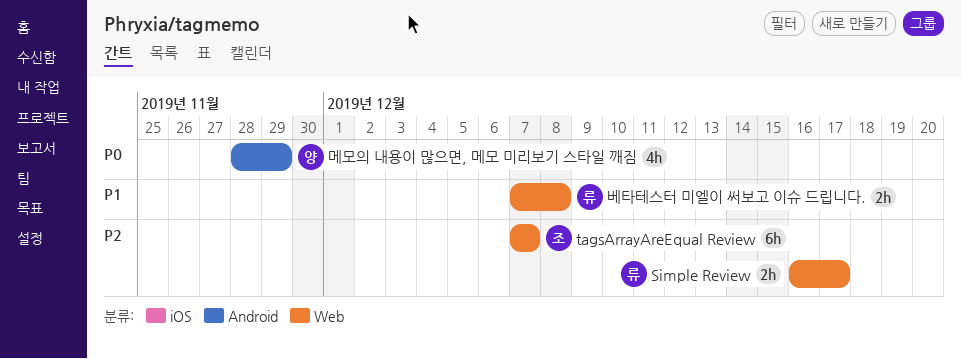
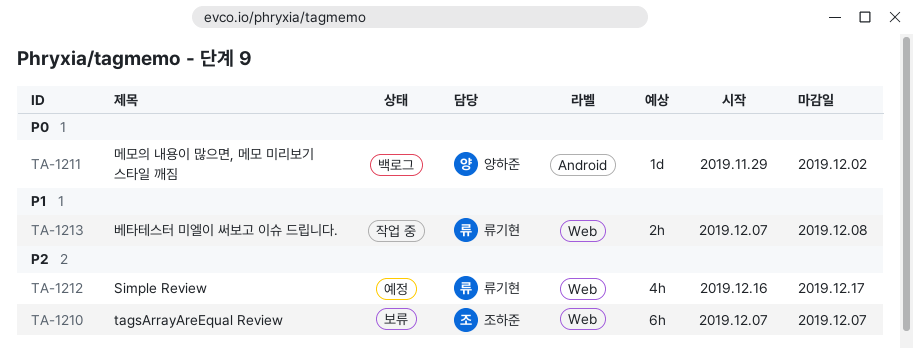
Simple Review, estimate: 2h -> 4h
메모의 내용이 많으면, 메모 미리보기 스타일 깨짐, estimate: 4h -> 1d
메모의 내용이 많으면, 메모 미리보기 스타일 깨짐, start: Nov 28 -> Nov 29
메모의 내용이 많으면, 메모 미리보기 스타일 깨짐, due: Nov 29 -> Dec 2

